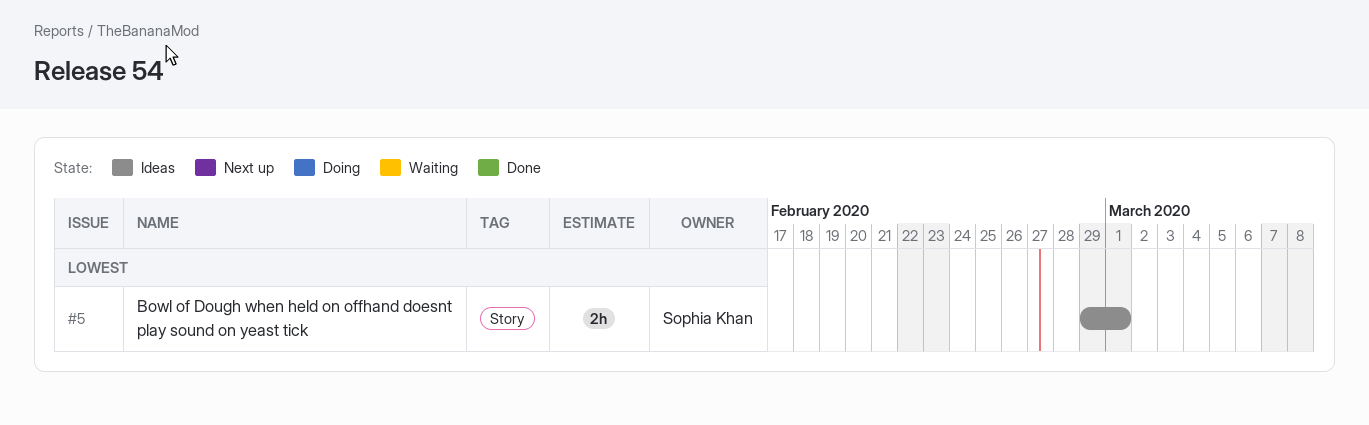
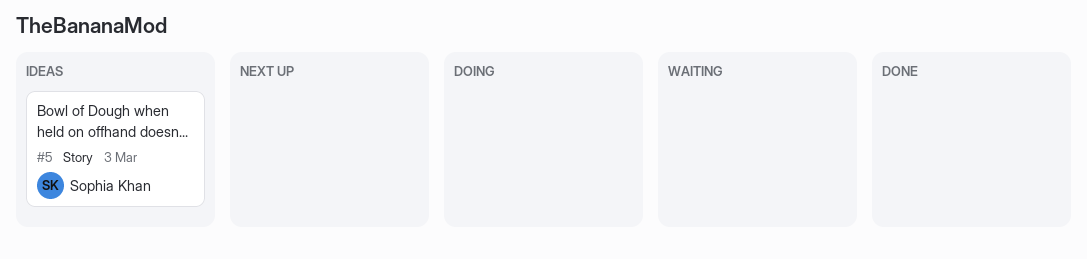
#5, due: Mar 1 -> Mar 3

